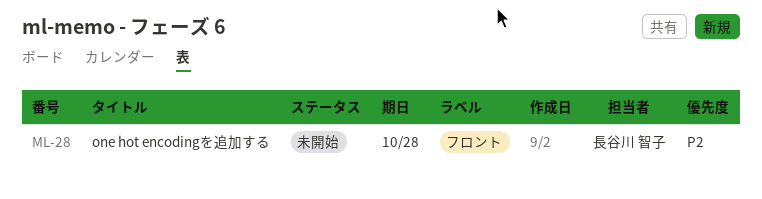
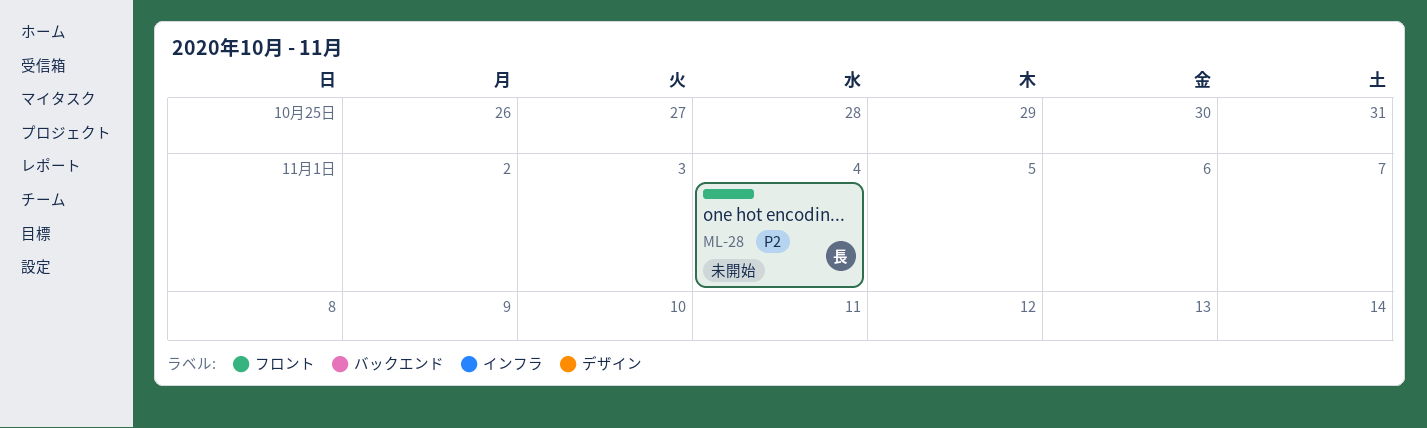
ML-28, due: Oct 28 -> Nov 4

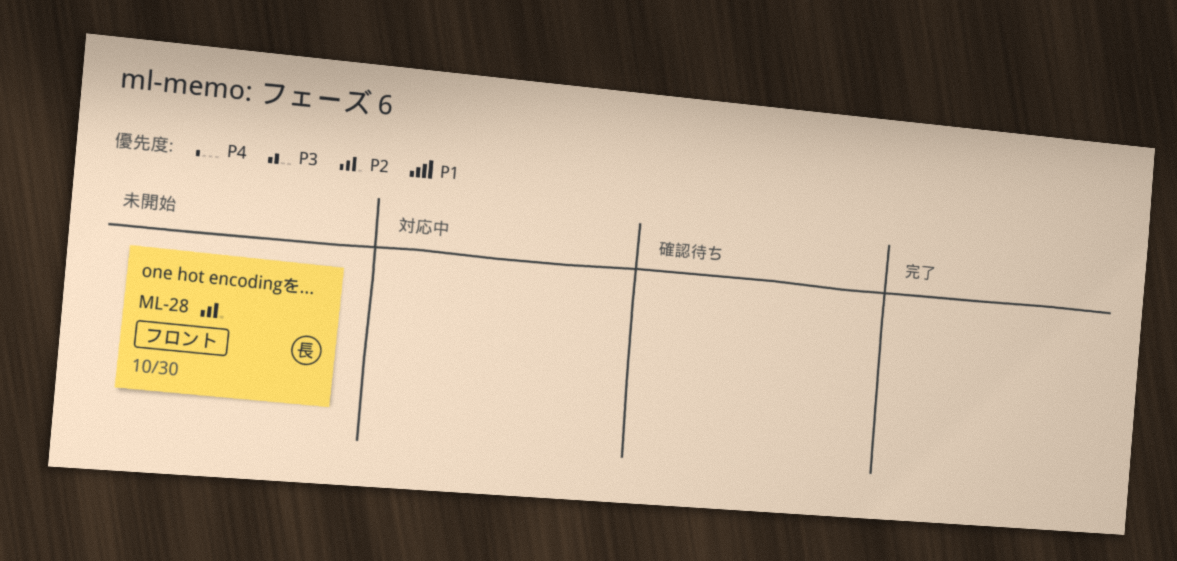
ML-28, due: Nov 4 -> Oct 30

